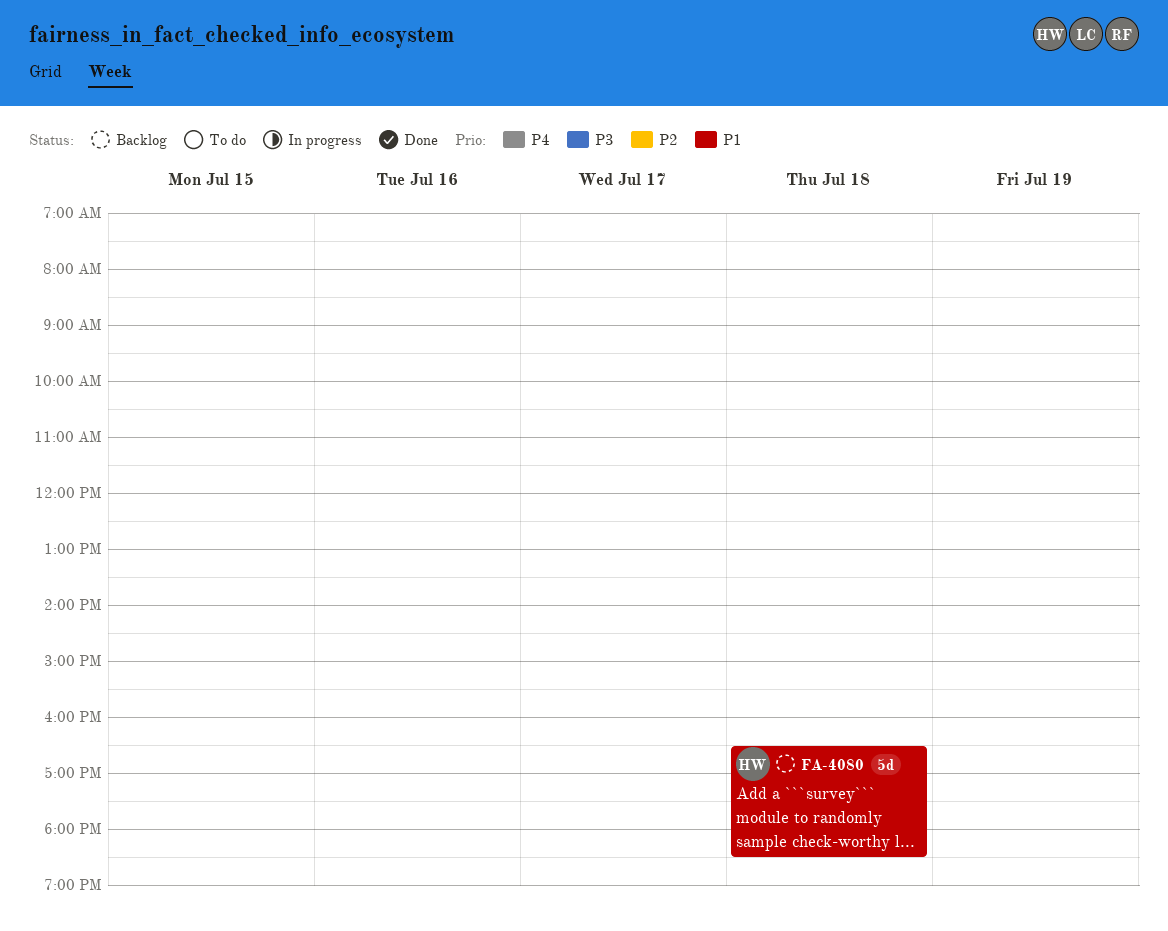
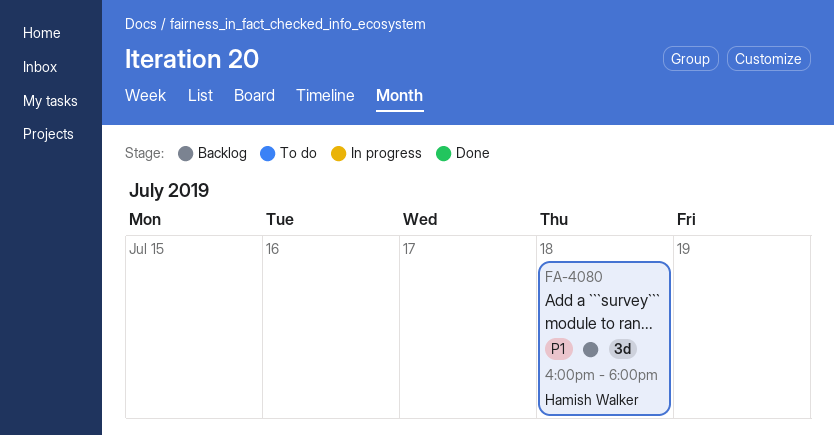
FA-4080, estimate: 5d -> 3d
FA-4080, begins: 16:30 -> 16:00
FA-4080, ends: 18:30 -> 18:00

